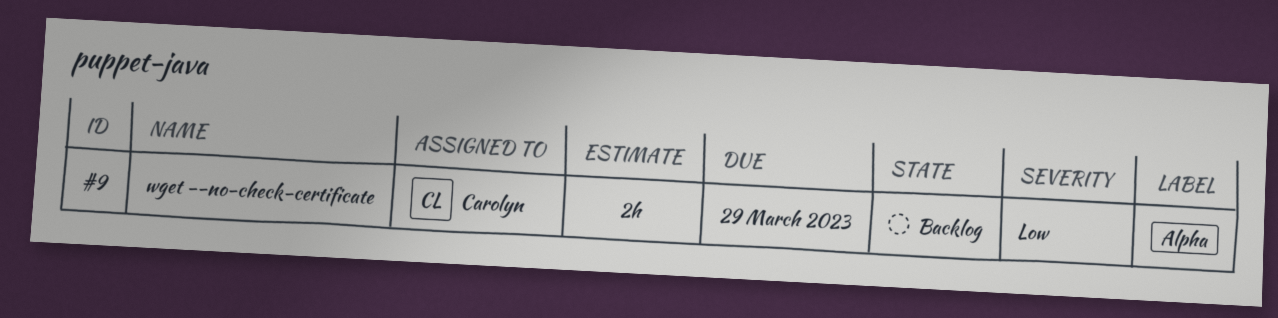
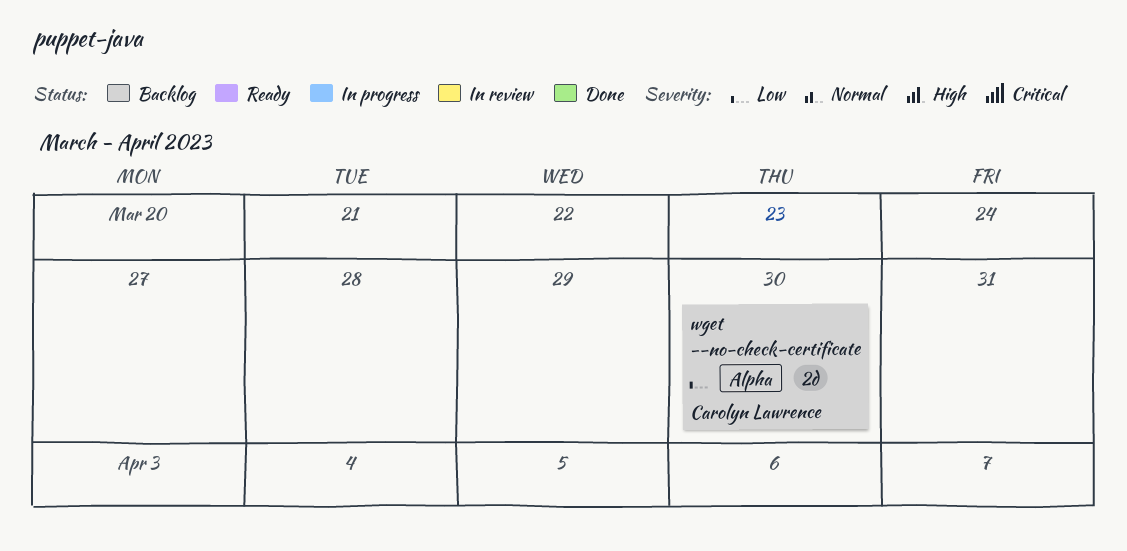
wget --no-check-certificate, estimate: 2h -> 2d
wget --no-check-certificate, due: Mar 29 -> Mar 30

